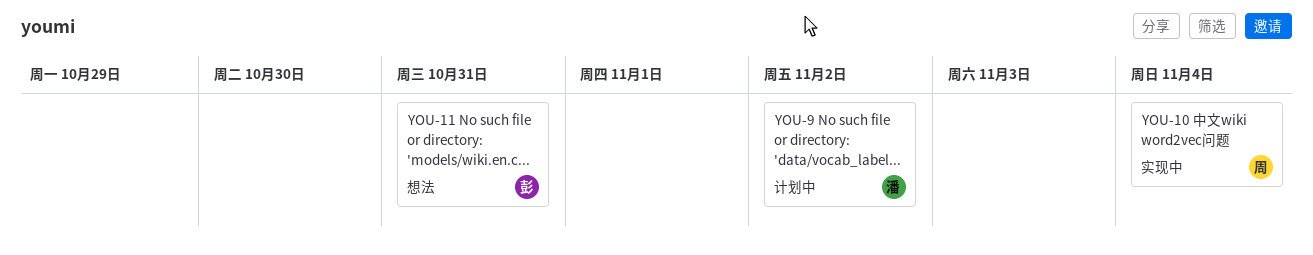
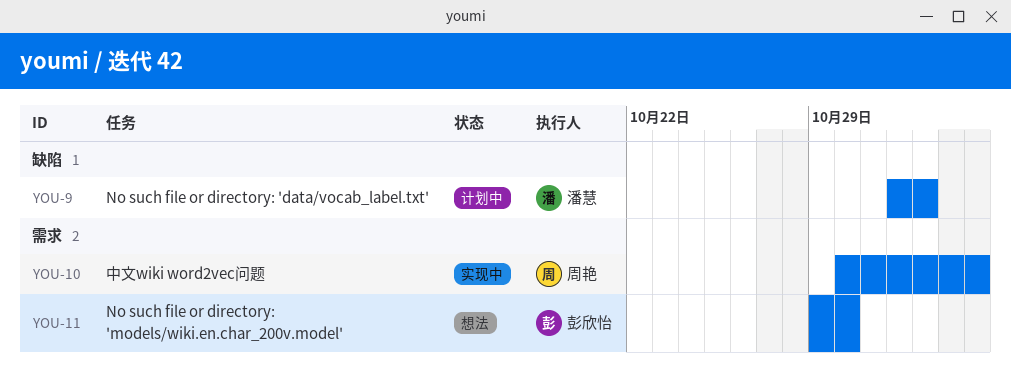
YOU-11, due: Oct 31 -> Oct 30

